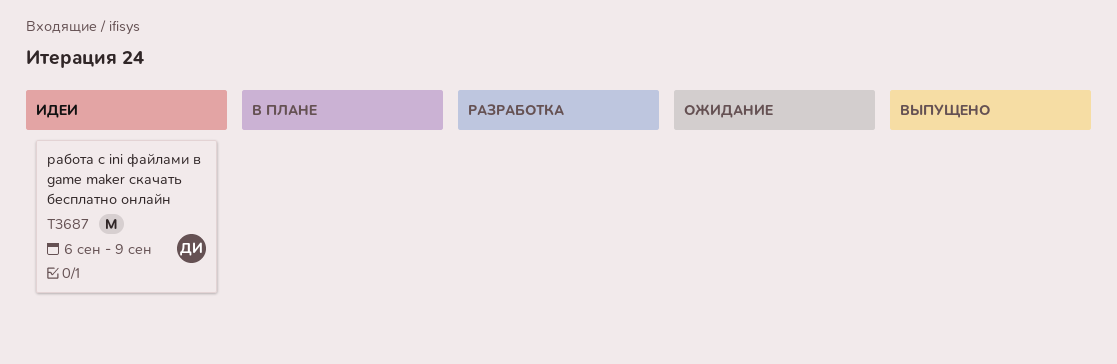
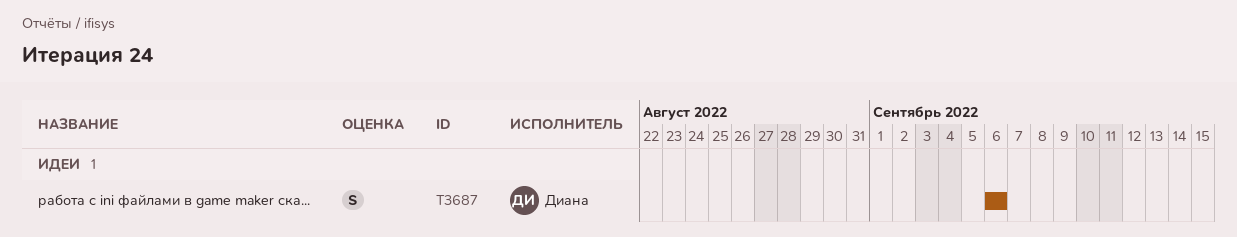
T3687, estimate: M -> S
T3687, due: Sep 9 -> Sep 6

